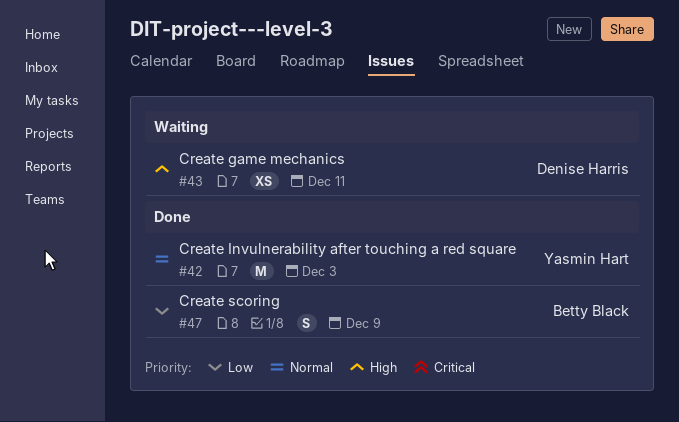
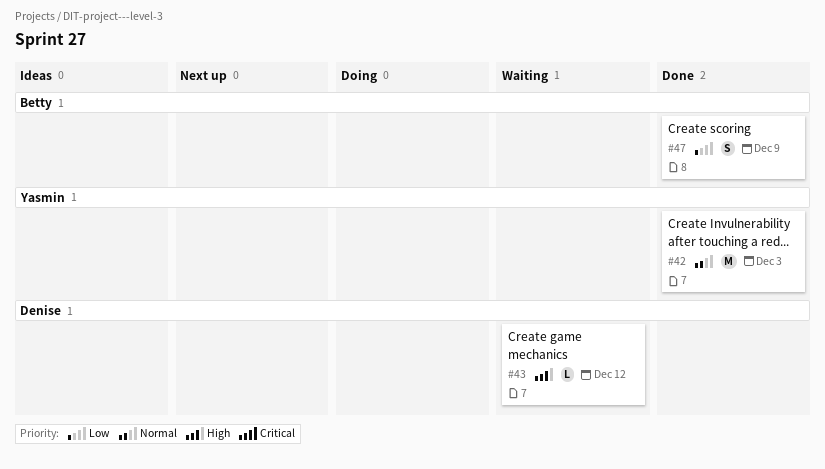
#43, estimate: XS -> L
#43, due: Dec 11 -> Dec 12

